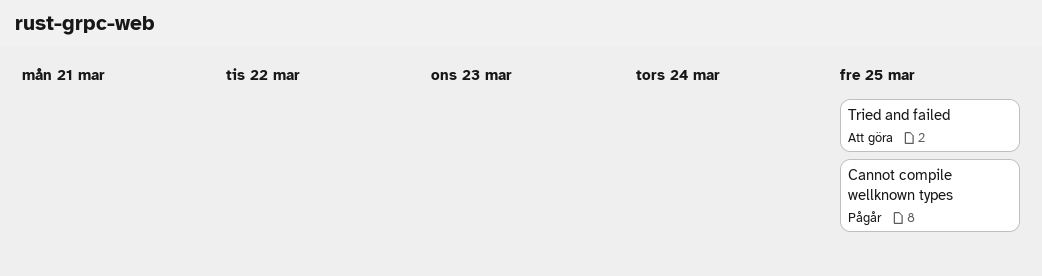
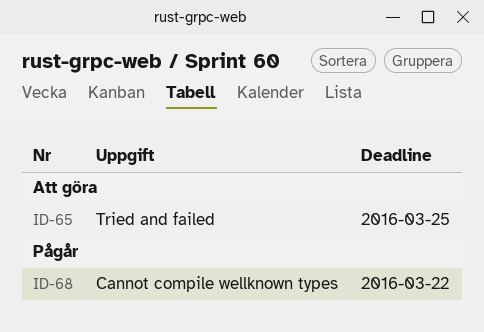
Cannot compile wellknown types, due: Mar 25 -> Mar 22

